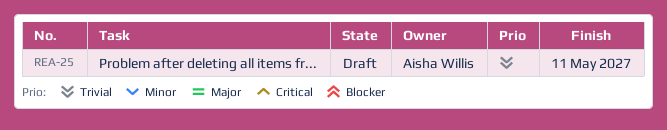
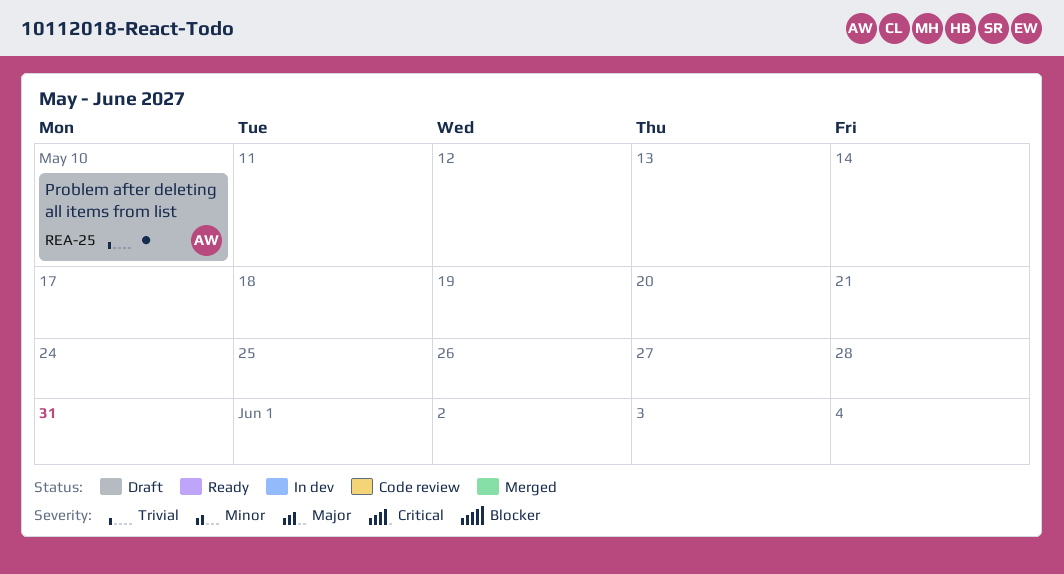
REA-25, due: May 11 -> May 10

